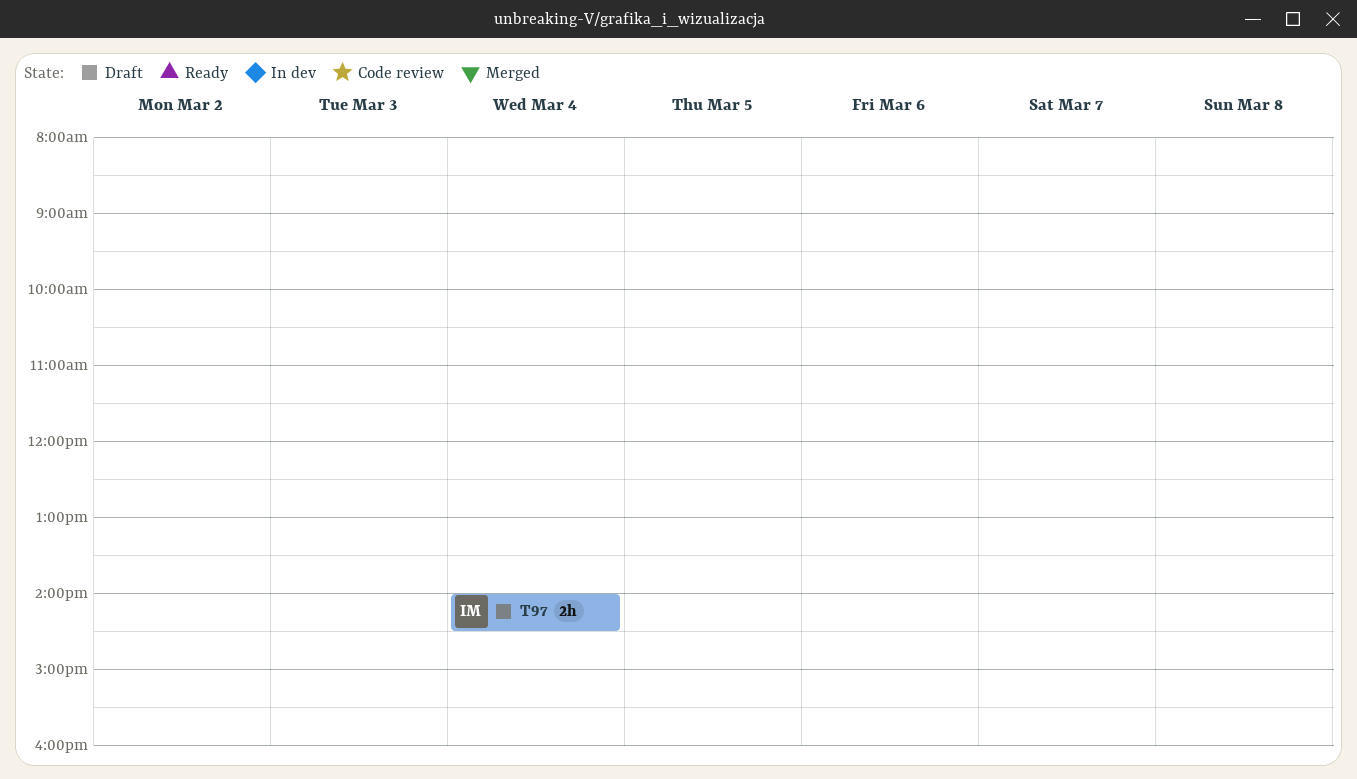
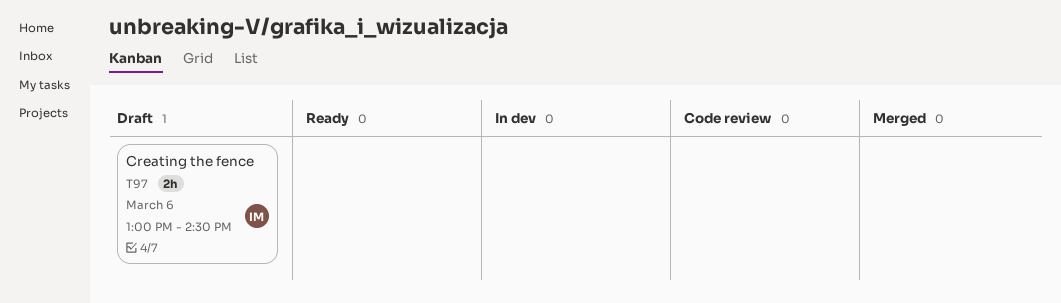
T97, day: Mar 4 -> Mar 6
T97, begins: 14:00 -> 13:00

